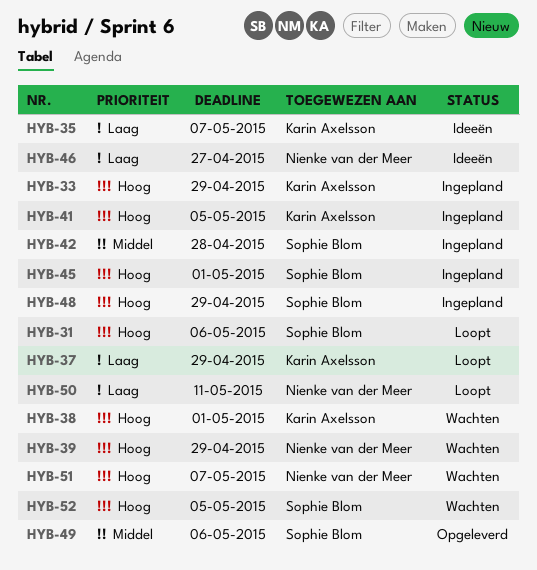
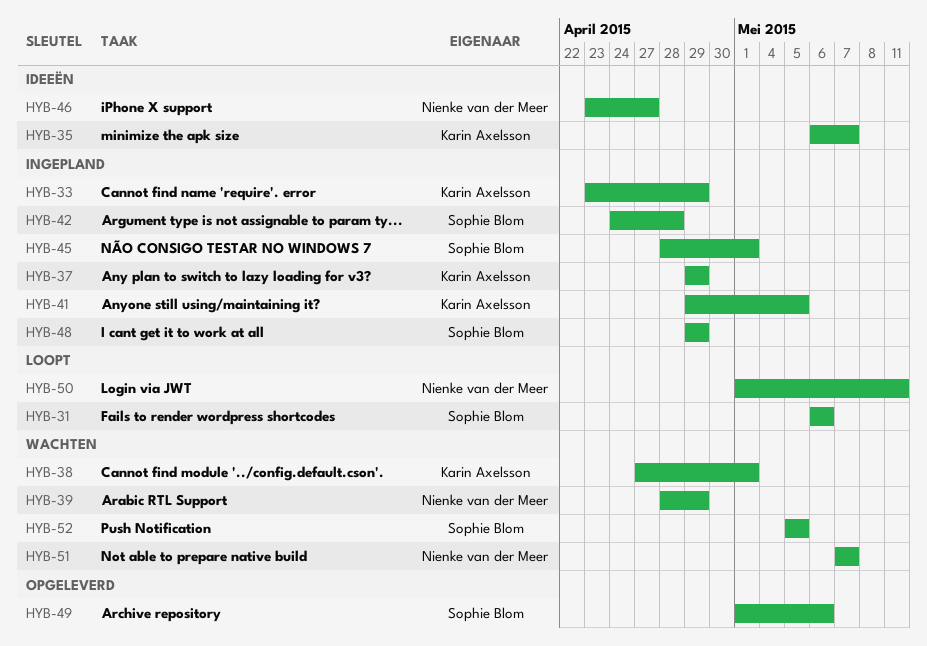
HYB-37, status: Loopt -> Ingepland

